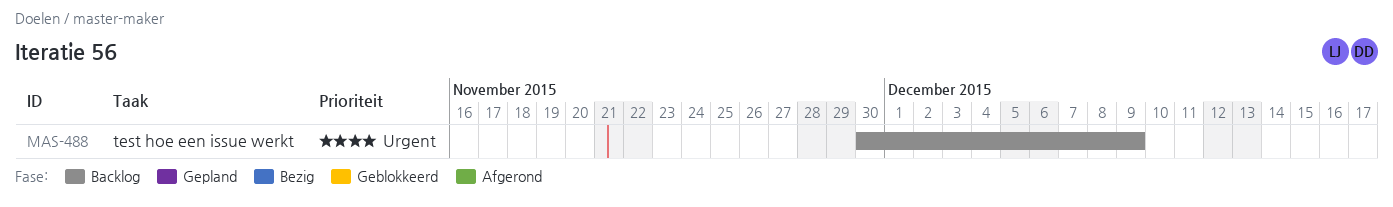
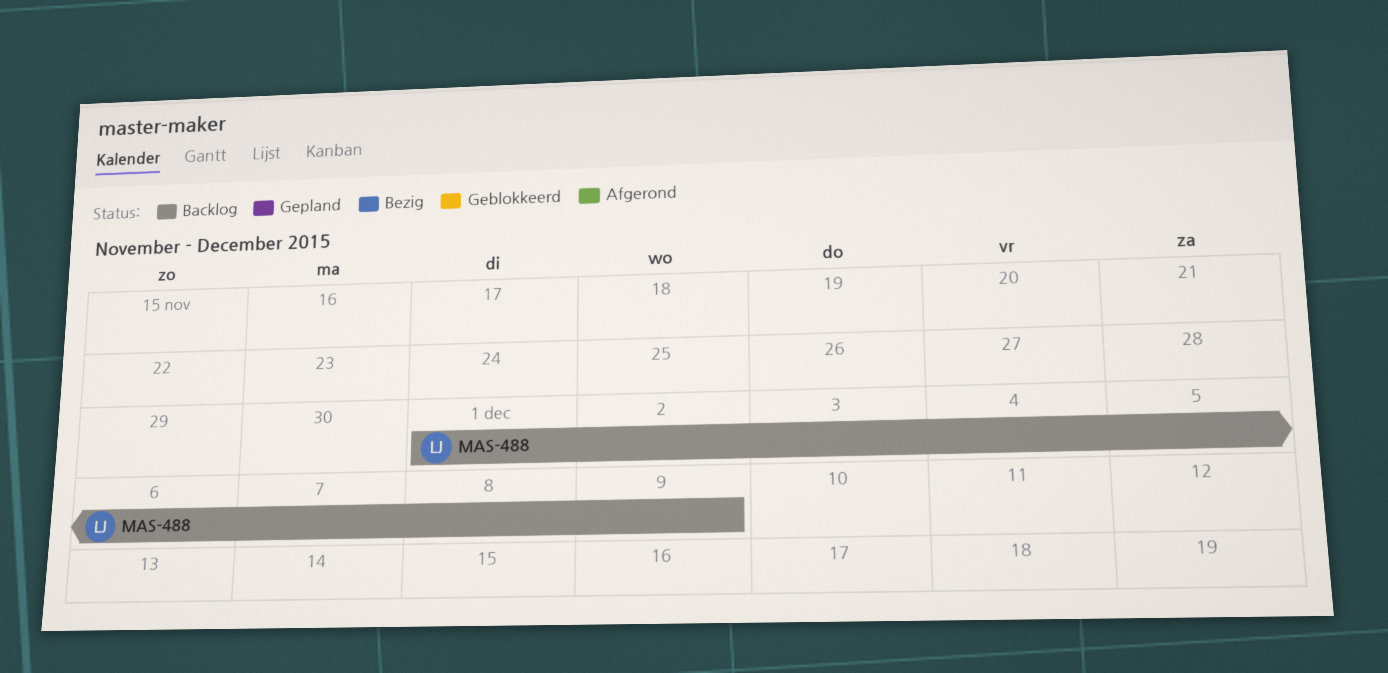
MAS-488, start: Nov 30 -> Dec 1

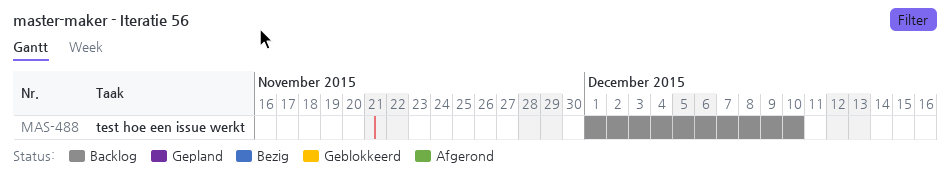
MAS-488, due: Dec 9 -> Dec 10

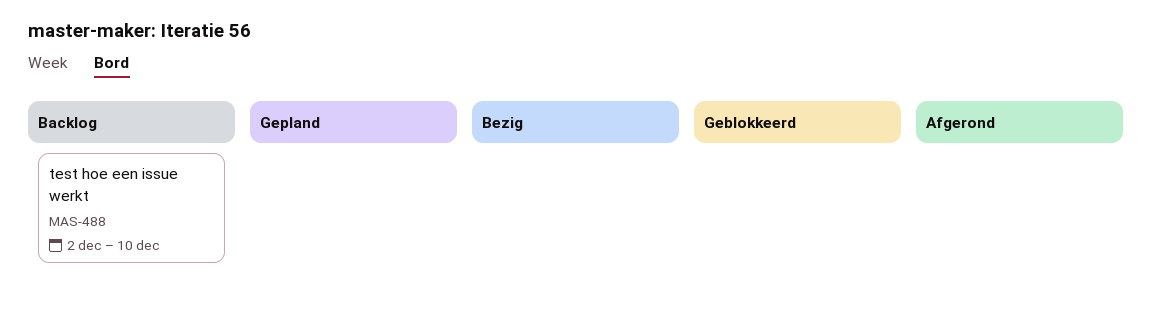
MAS-488, start: Dec 1 -> Dec 2

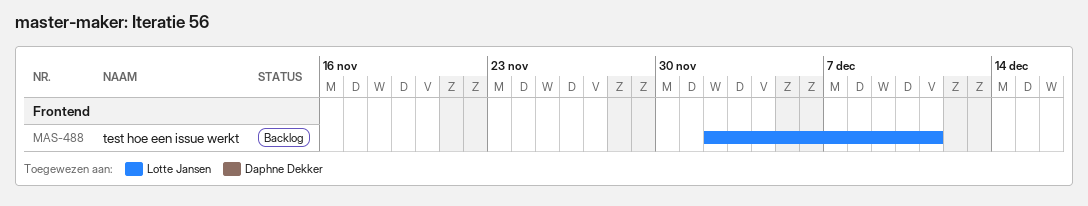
MAS-488, due: Dec 10 -> Dec 11

